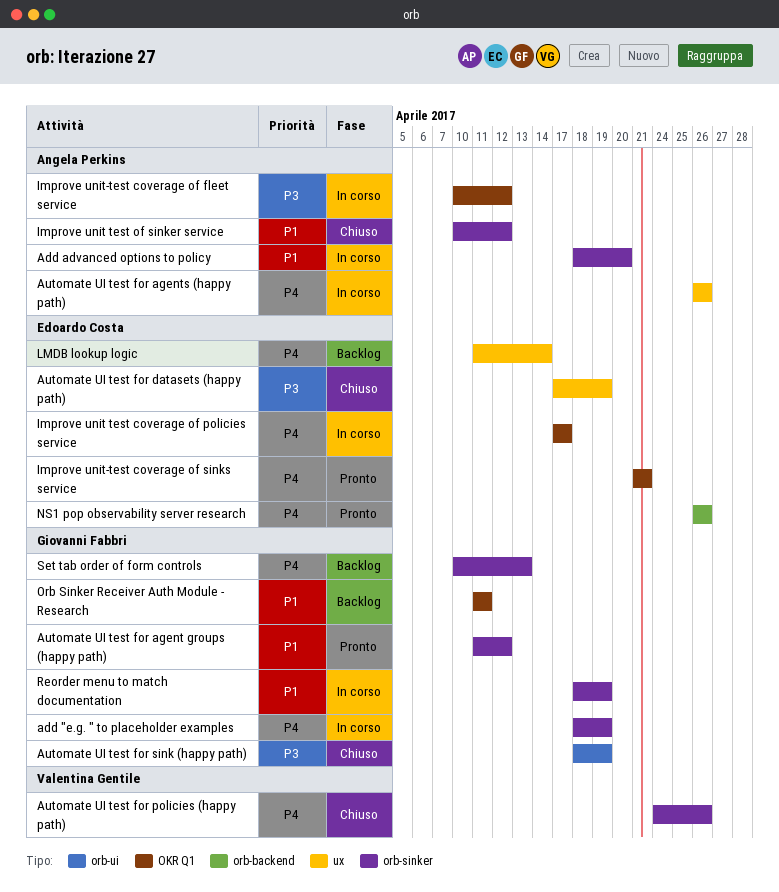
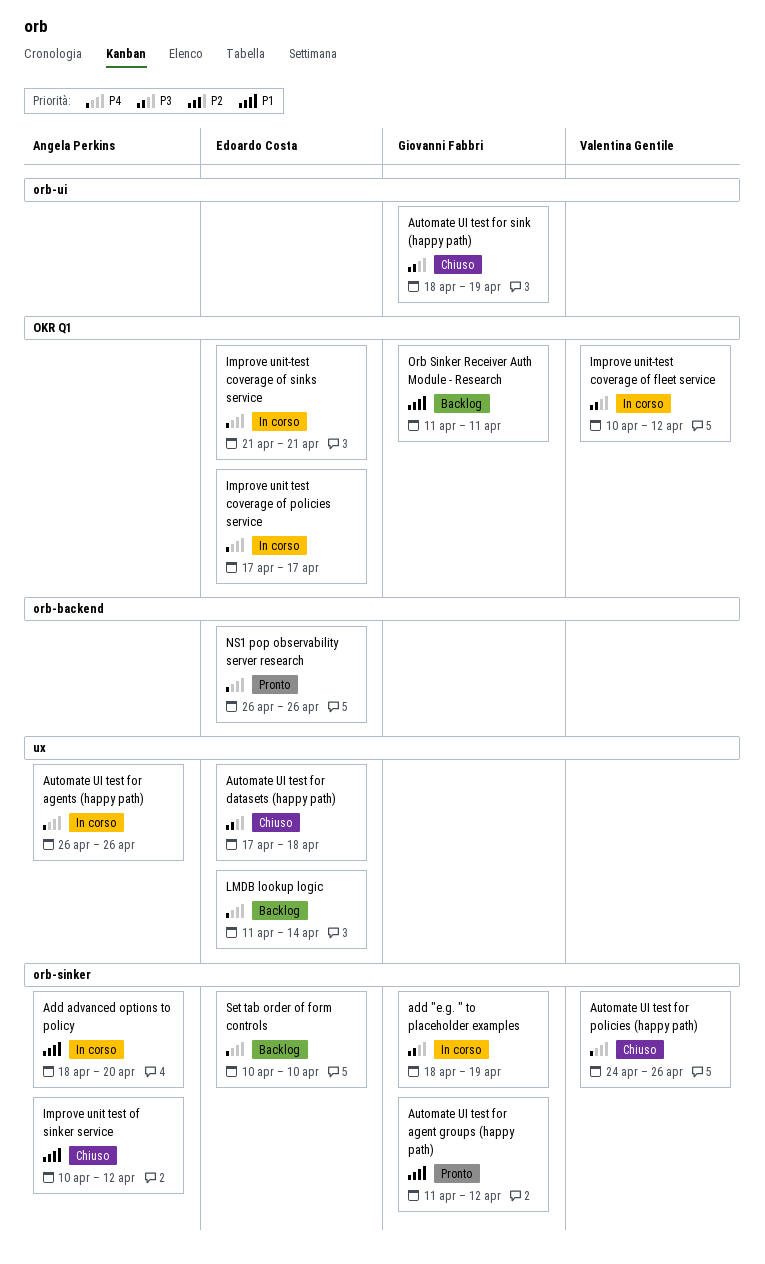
add "e.g. " to placeholder examples, priority: P4 -> P3
Automate UI test for datasets (happy path), due: Apr 19 -> Apr 18
Improve unit-test coverage of fleet service, owner: Angela Perkins -> Valentina Gentile
Improve unit-test coverage of sinks service, status: Pronto -> In corso
Reorder menu to match documentation: present -> none
Set tab order of form controls, owner: Giovanni Fabbri -> Edoardo Costa
Set tab order of form controls, due: Apr 13 -> Apr 10

